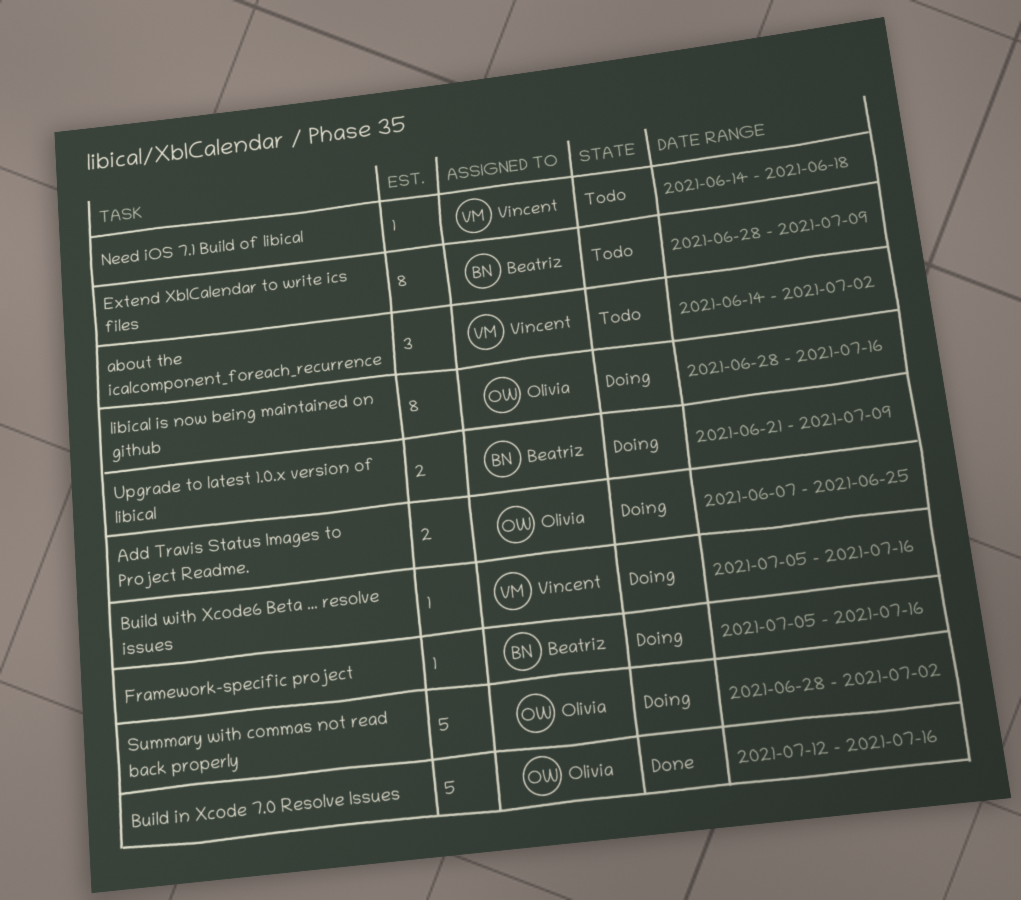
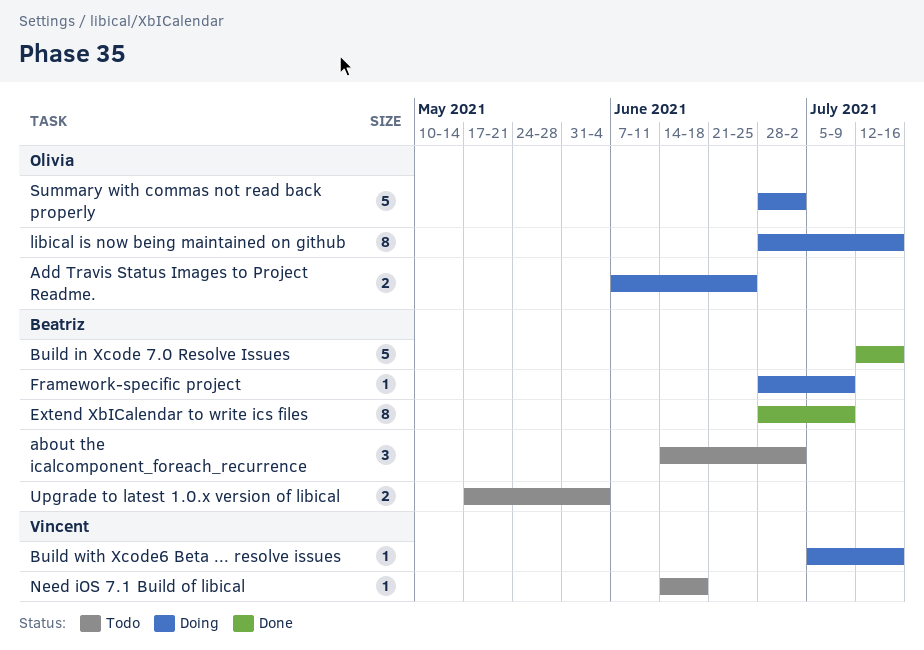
about the icalcomponent_foreach_recurrence, owner: Vincent -> Beatriz
Build in Xcode 7.0 Resolve Issues, owner: Olivia -> Beatriz
Extend XbICalendar to write ics files, status: Todo -> Done
Framework-specific project, start: Jul 5 -> Jun 28
Framework-specific project, due: Jul 16 -> Jul 9
Upgrade to latest 1.0.x version of libical, status: Doing -> Todo
Upgrade to latest 1.0.x version of libical, start: Jun 21 -> May 17
Upgrade to latest 1.0.x version of libical, due: Jul 9 -> Jun 4

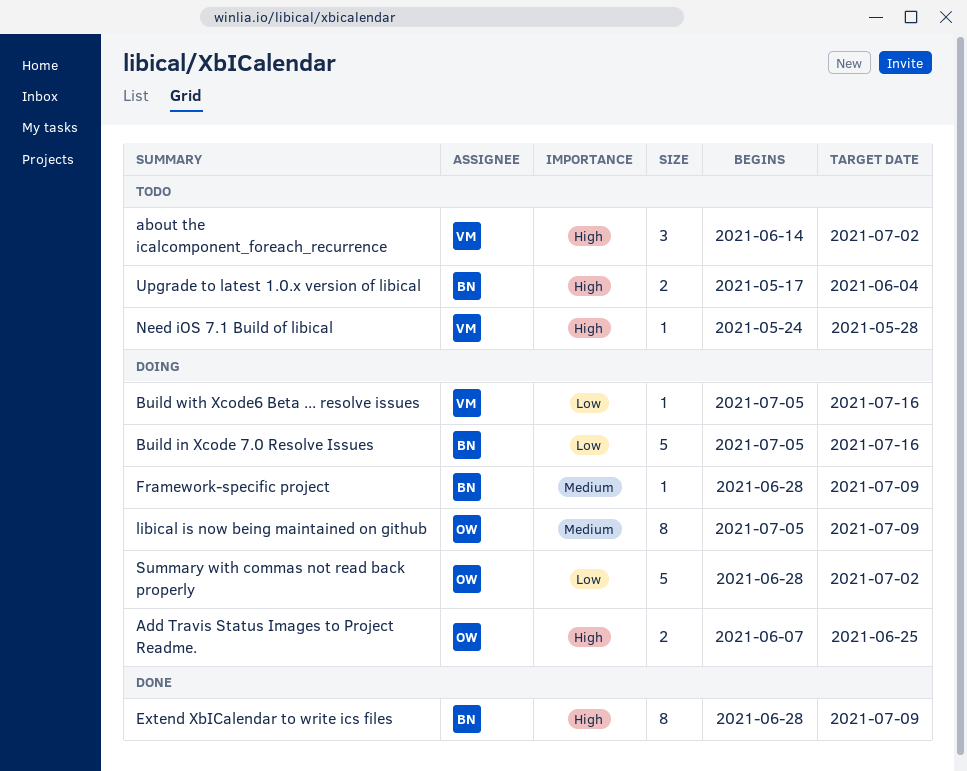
about the icalcomponent_foreach_recurrence, owner: Beatriz -> Vincent
Build in Xcode 7.0 Resolve Issues, status: Done -> Doing
Build in Xcode 7.0 Resolve Issues, start: Jul 12 -> Jul 5
libical is now being maintained on github, start: Jun 28 -> Jul 5
libical is now being maintained on github, due: Jul 16 -> Jul 9
Need iOS 7.1 Build of libical, start: Jun 14 -> May 24
Need iOS 7.1 Build of libical, due: Jun 18 -> May 28

